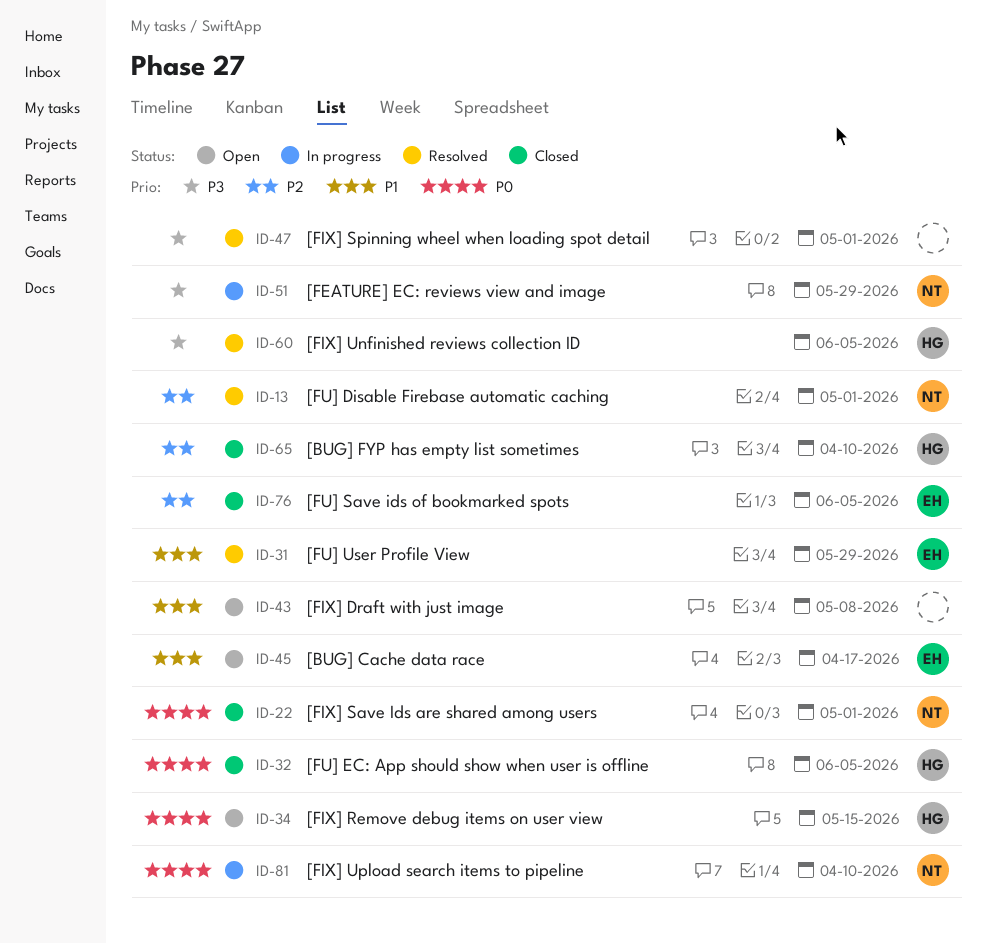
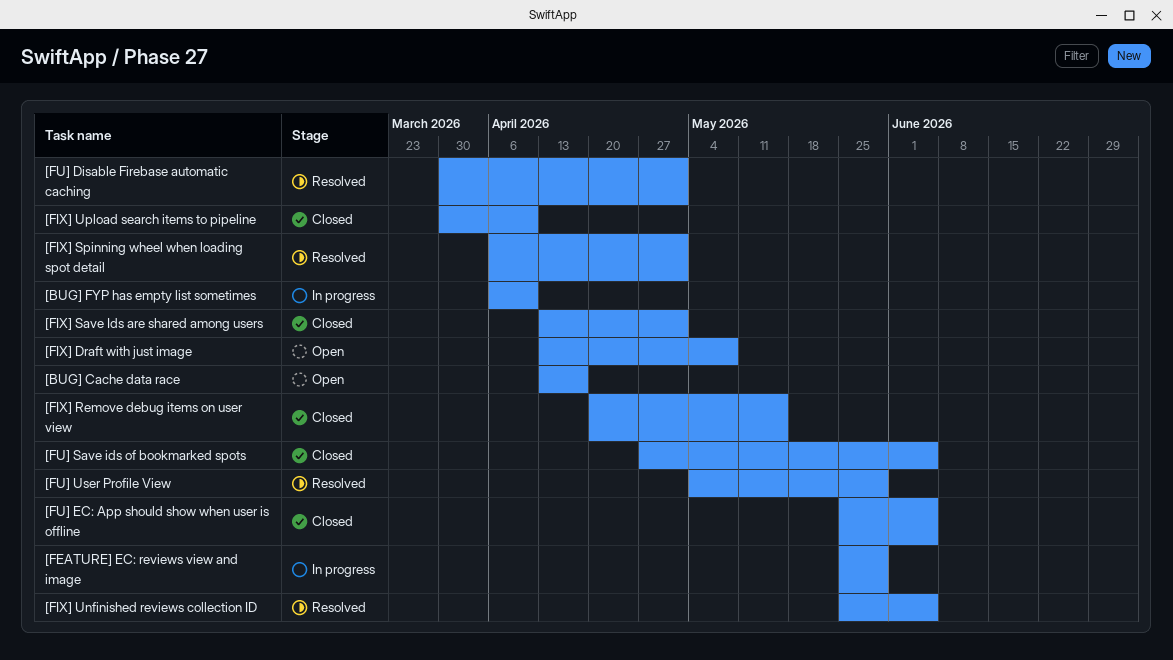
[BUG] FYP has empty list sometimes, status: Closed -> In progress
[FIX] Remove debug items on user view, status: Open -> Closed
[FIX] Upload search items to pipeline, status: In progress -> Closed

